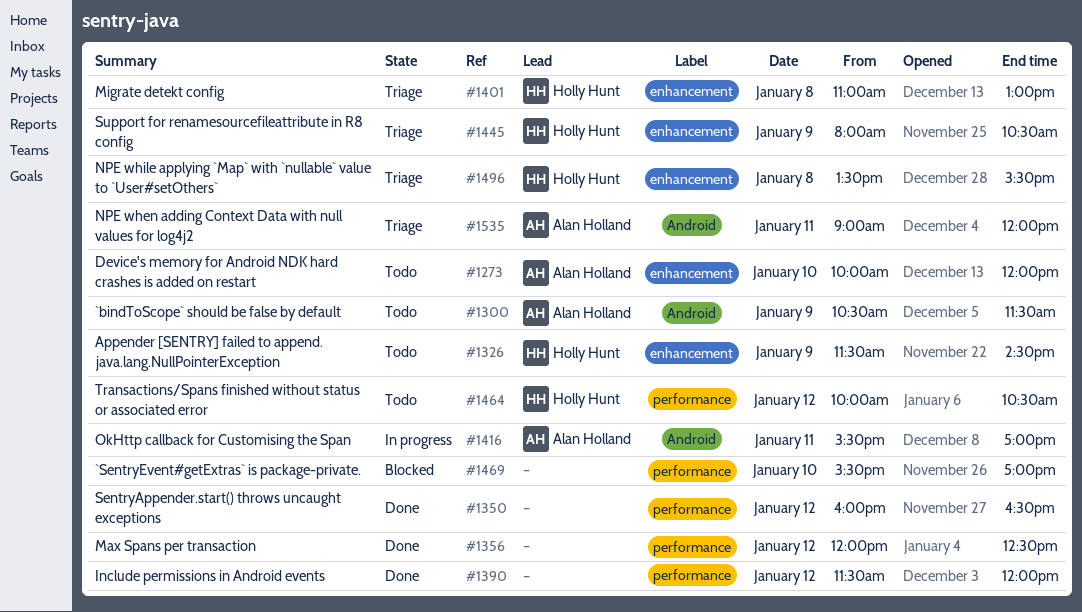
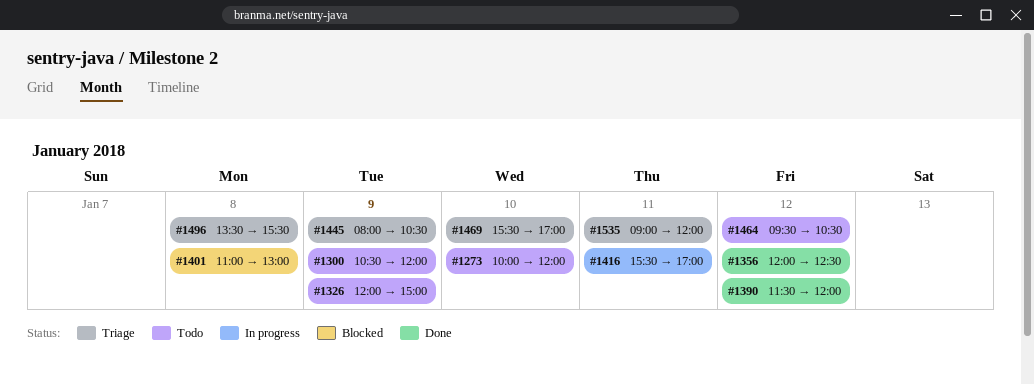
#1300, ends: 11:30 -> 12:00
#1326, begins: 11:30 -> 12:00
#1326, ends: 14:30 -> 15:00
#1350: present -> none
#1401, status: Triage -> Blocked
#1464, begins: 10:00 -> 09:30
#1469, status: Blocked -> Triage

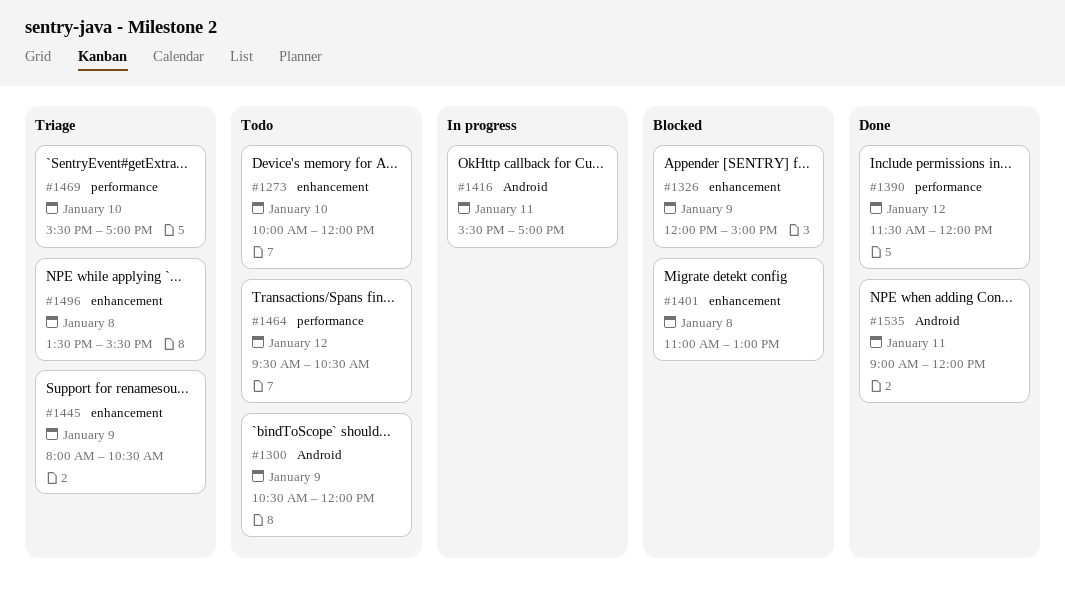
#1326, status: Todo -> Blocked
#1356: present -> none
#1535, status: Triage -> Done

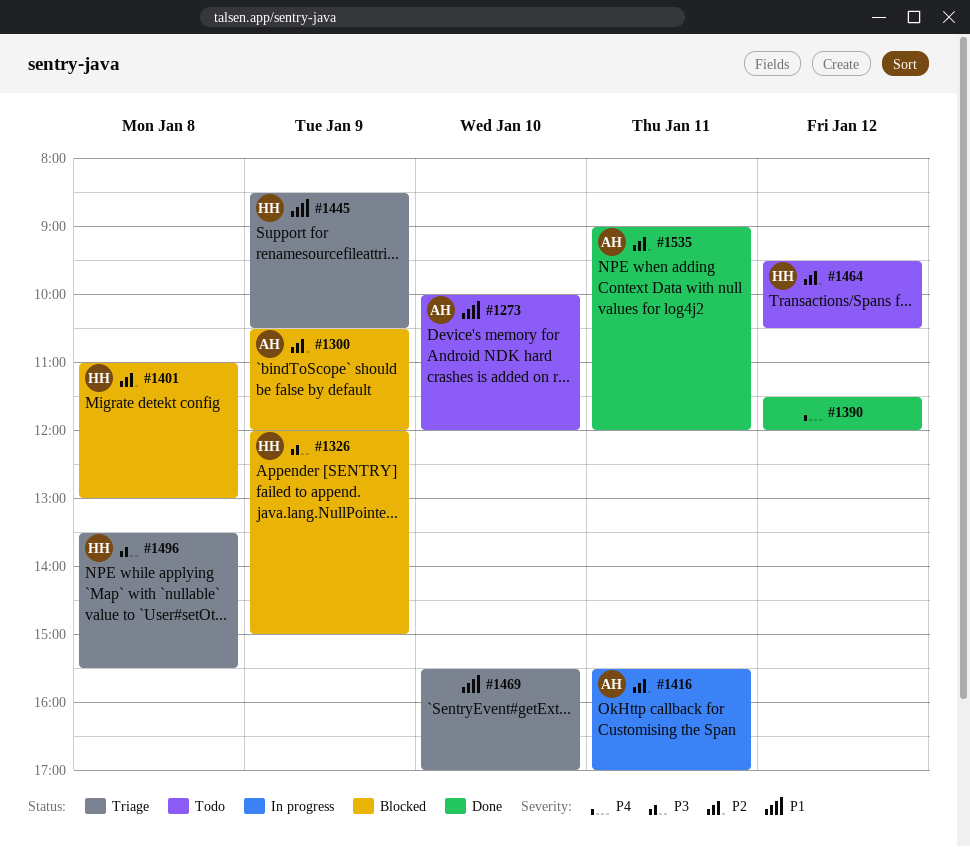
#1300, status: Todo -> Blocked
#1445, begins: 08:00 -> 08:30

